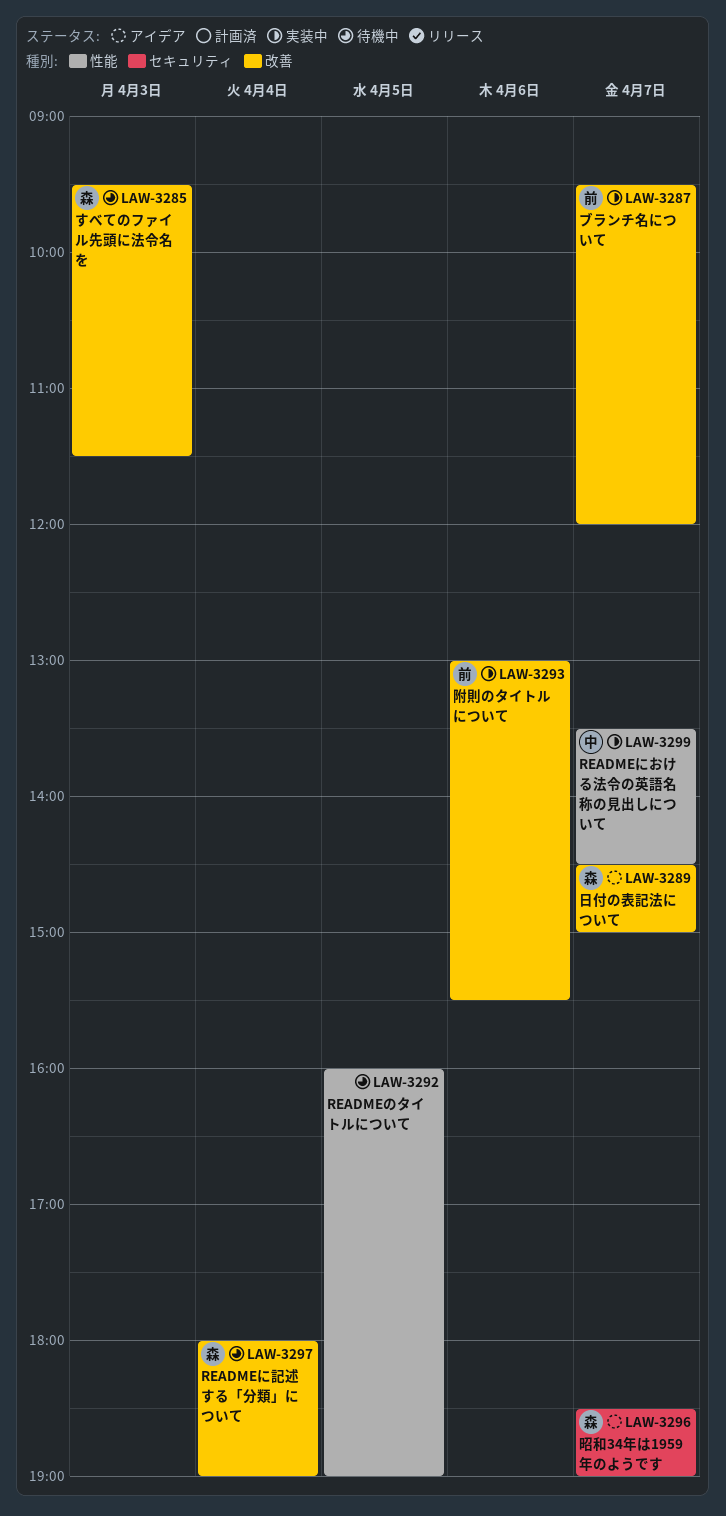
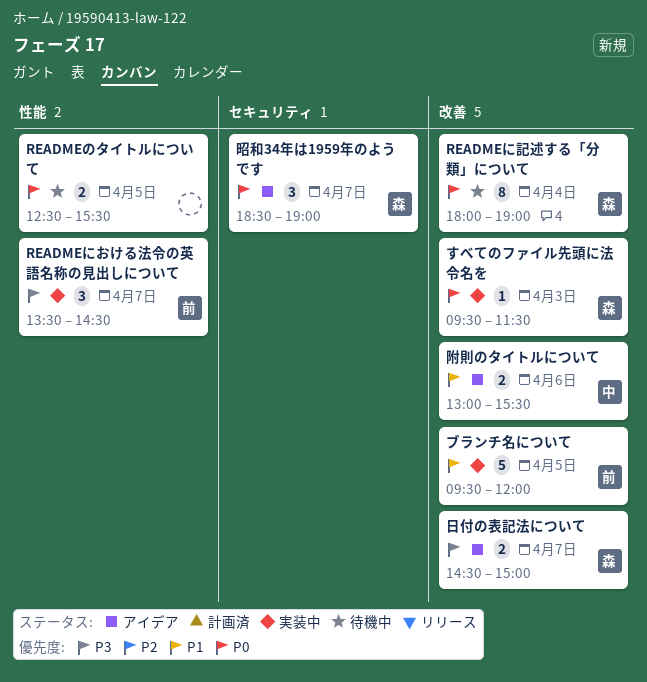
READMEにおける法令の英語名称の見出しについて, owner: 中 -> 前
READMEのタイトルについて, begins: 16:00 -> 12:30
READMEのタイトルについて, ends: 19:00 -> 15:30
すべてのファイル先頭に法令名を, status: 待機中 -> 実装中
ブランチ名について, day: Apr 7 -> Apr 5
附則のタイトルについて, status: 実装中 -> アイデア
附則のタイトルについて, owner: 前 -> 中

